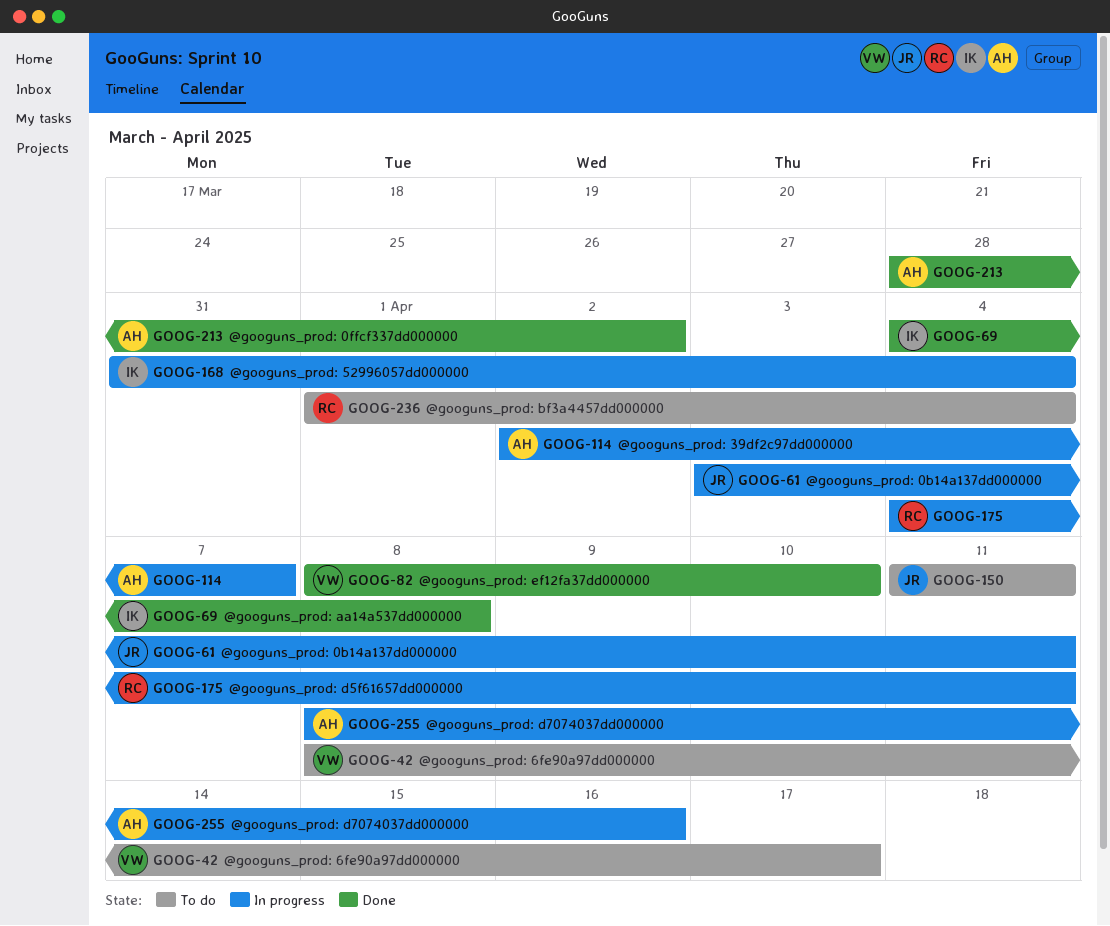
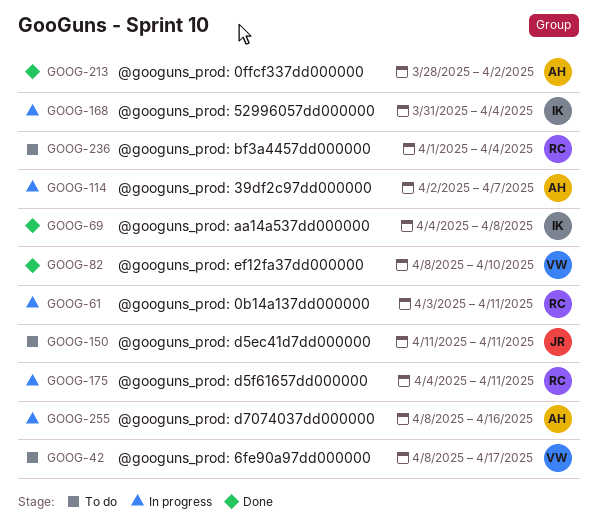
GOOG-61, owner: JR -> RC

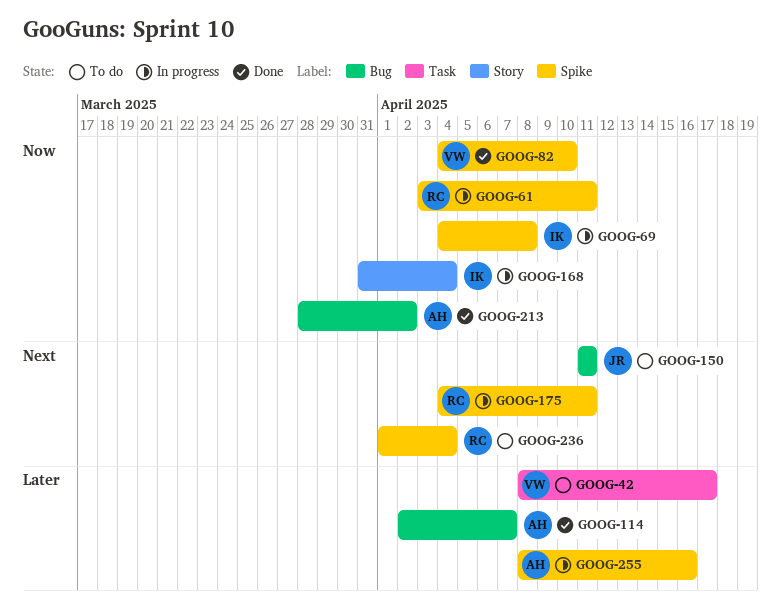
GOOG-69, status: Done -> In progress
GOOG-82, start: Apr 8 -> Apr 4
GOOG-114, status: In progress -> Done

